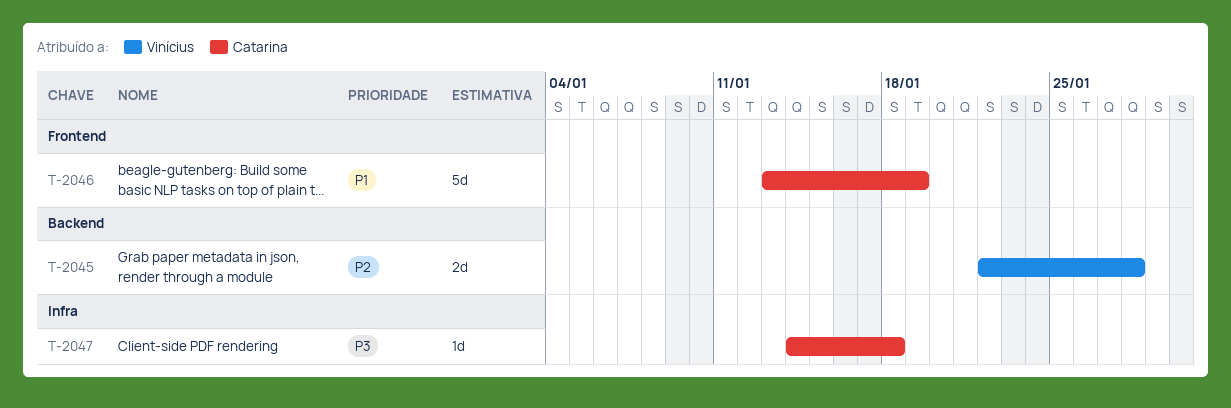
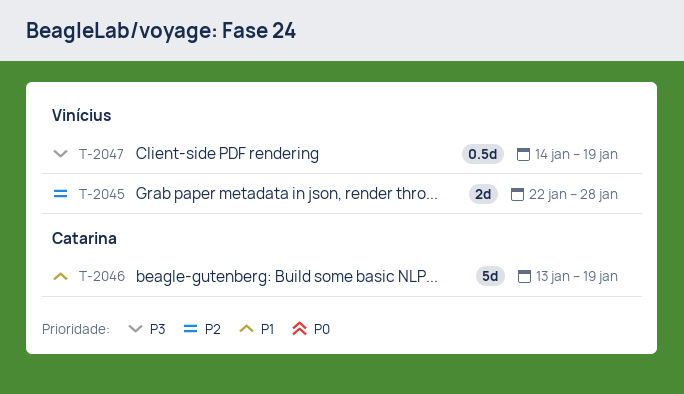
T-2047, owner: Catarina -> Vinícius
T-2047, estimate: 1d -> 0.5d
T-2047, due: Jan 18 -> Jan 19

